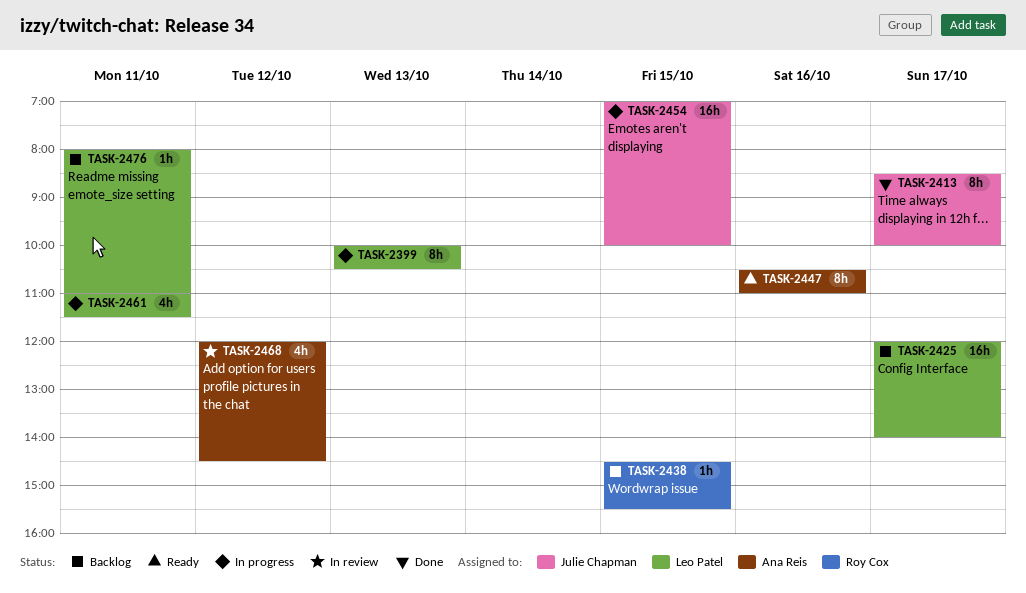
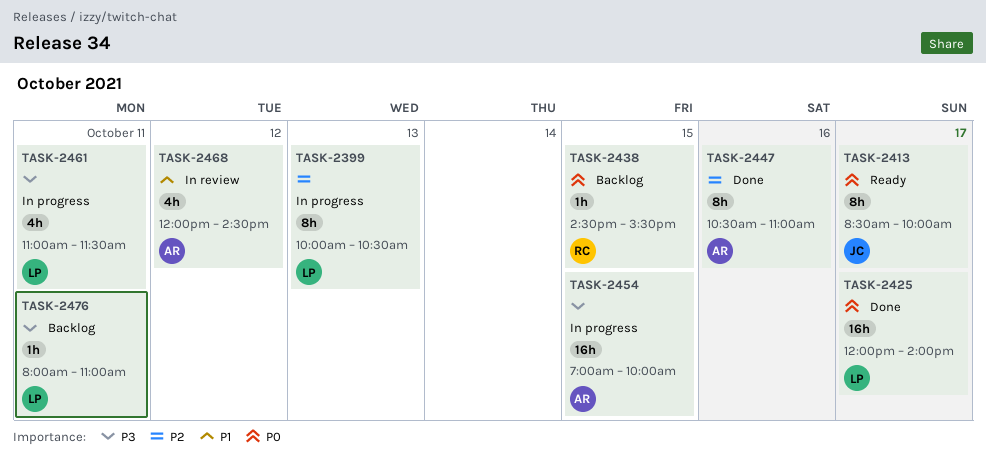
TASK-2413, status: Done -> Ready
TASK-2425, status: Backlog -> Done
TASK-2447, status: Ready -> Done
TASK-2454, owner: Julie Chapman -> Ana Reis

